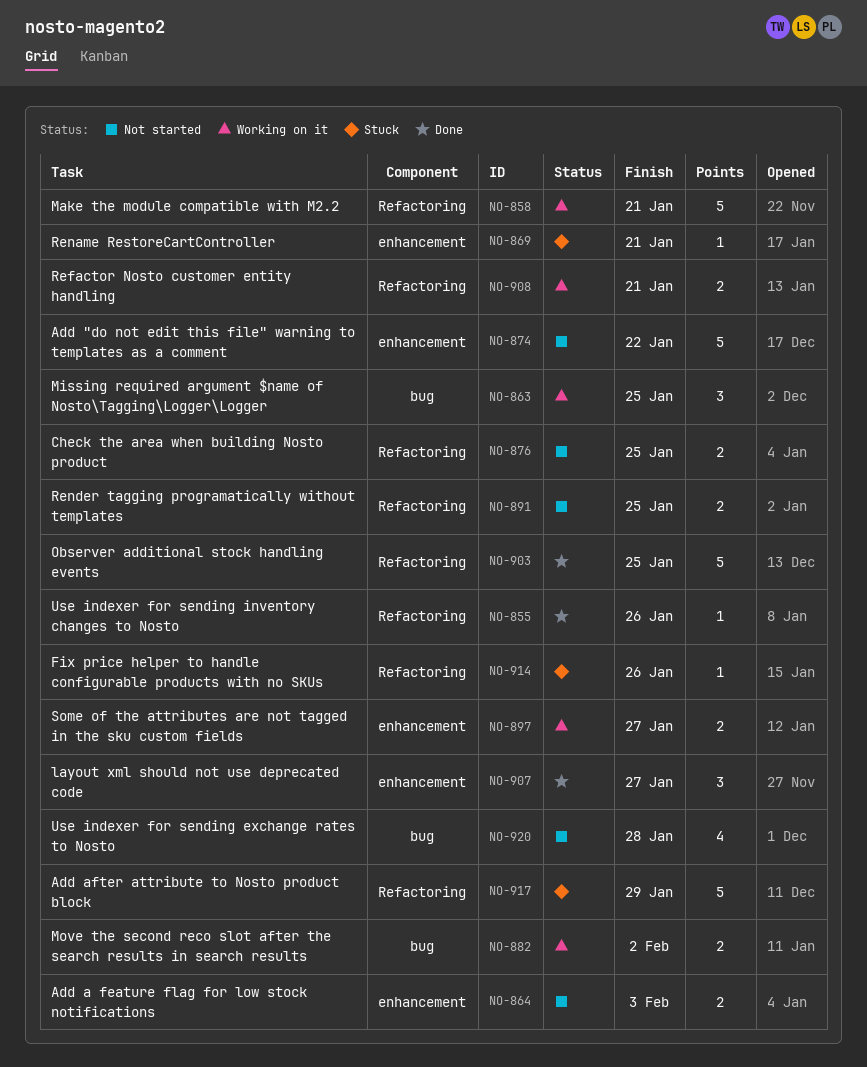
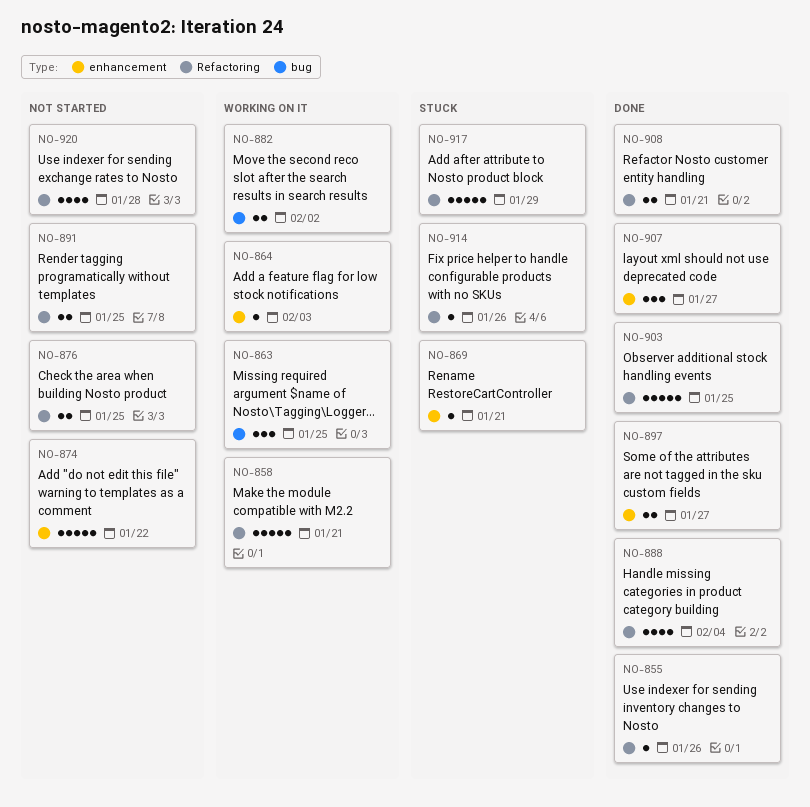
NO-864, status: Not started -> Working on it
NO-864, estimate: 2 -> 1
NO-888: none -> present
NO-897, status: Working on it -> Done
NO-908, status: Working on it -> Done
NO-920, label: bug -> Refactoring

